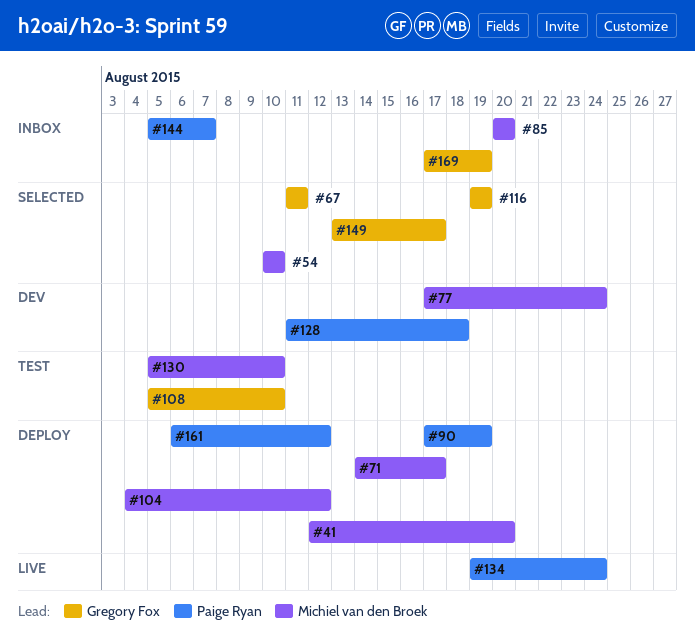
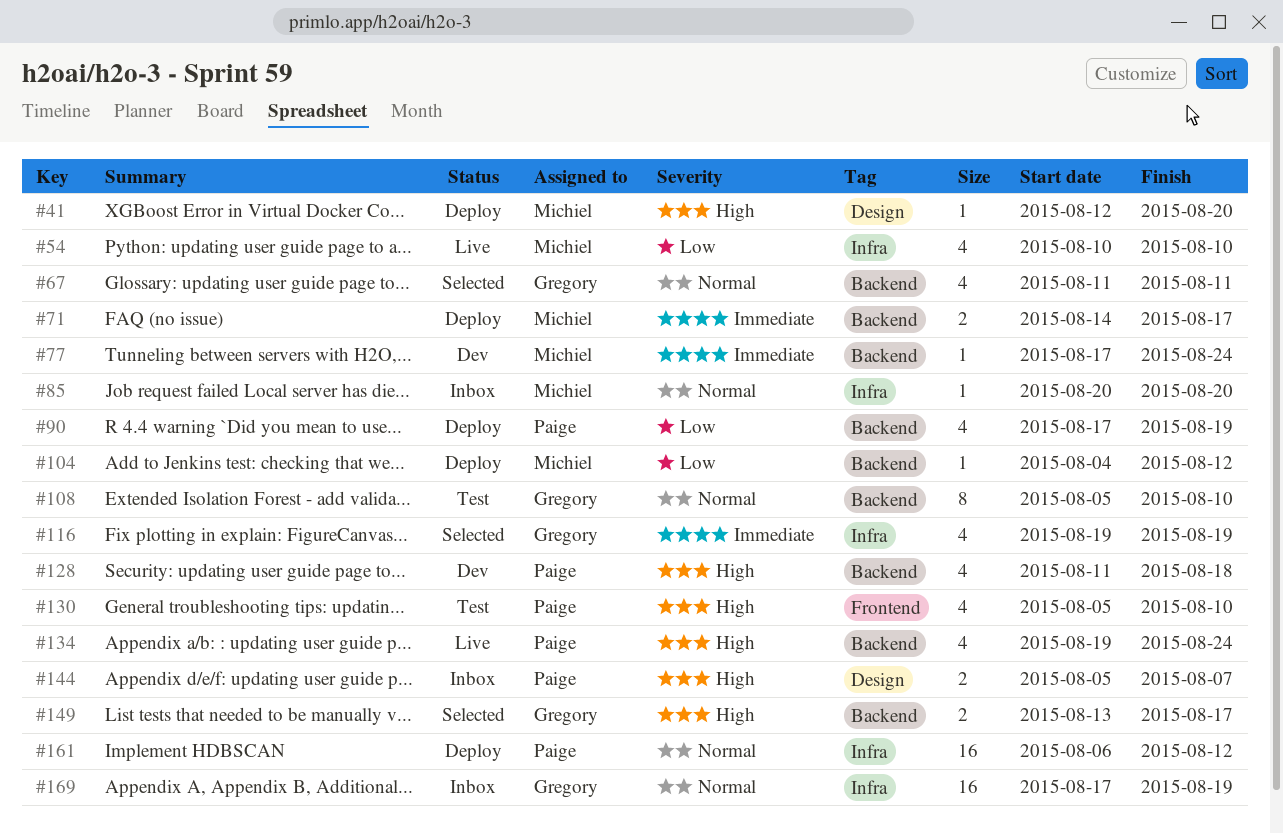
#54, status: Selected -> Live
#130, owner: Michiel van den Broek -> Paige Ryan

